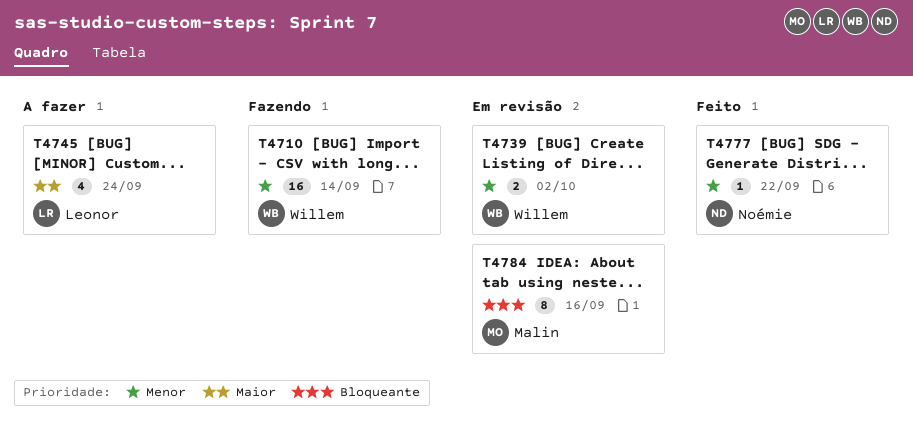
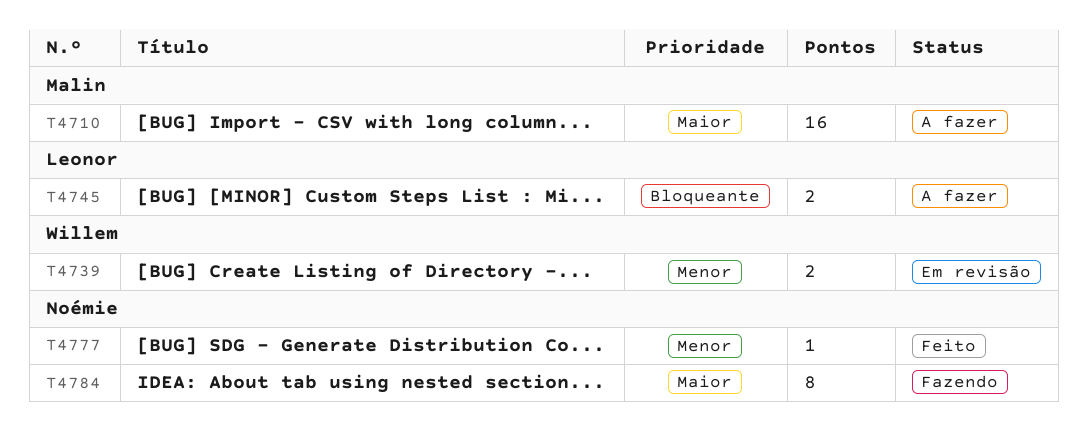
T4710, status: Fazendo -> A fazer
T4710, owner: Willem -> Malin
T4710, priority: Menor -> Maior
T4745, priority: Maior -> Bloqueante
T4745, estimate: 4 -> 2
T4784, status: Em revisão -> Fazendo
T4784, owner: Malin -> Noémie
T4784, priority: Bloqueante -> Maior

